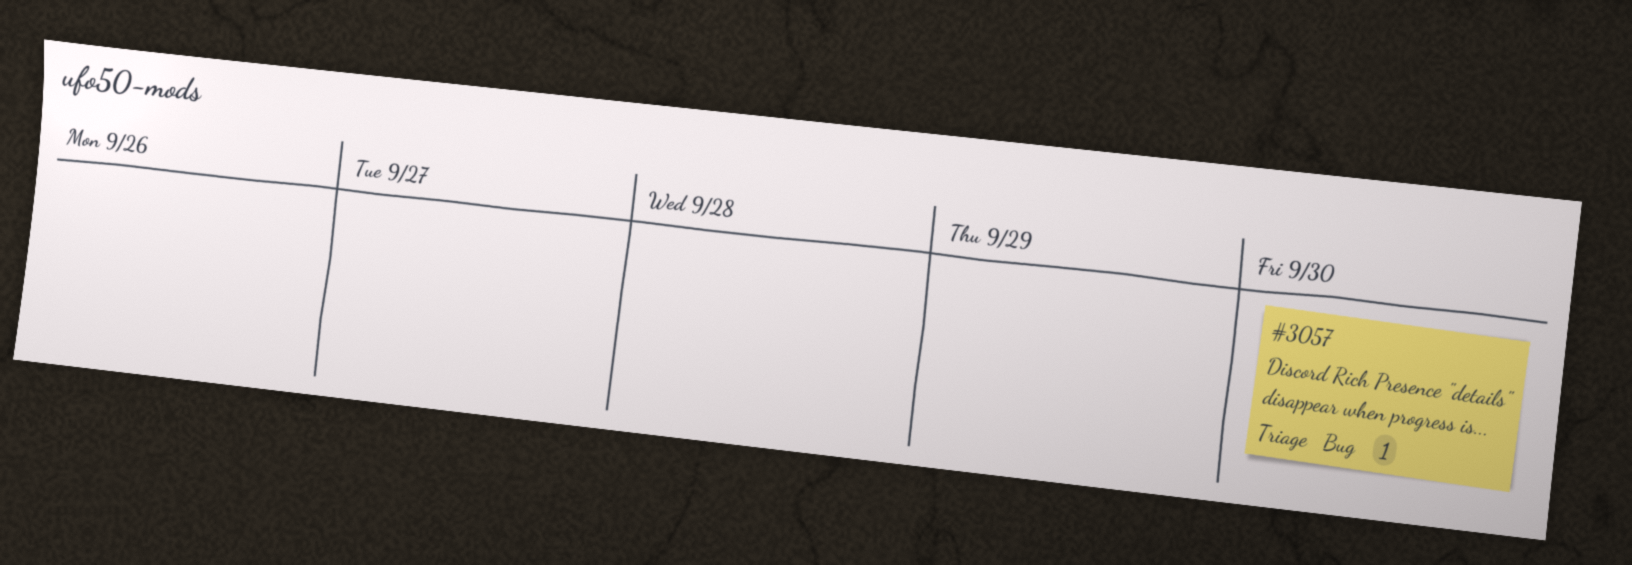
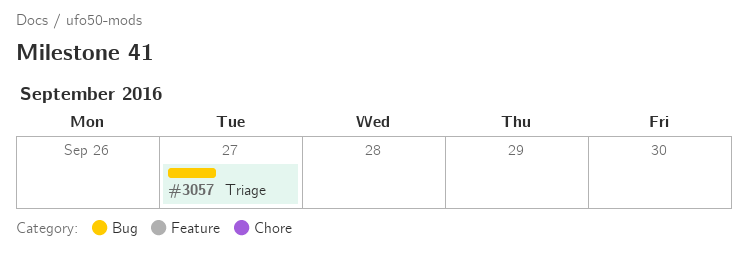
#3057, due: Sep 30 -> Sep 27

